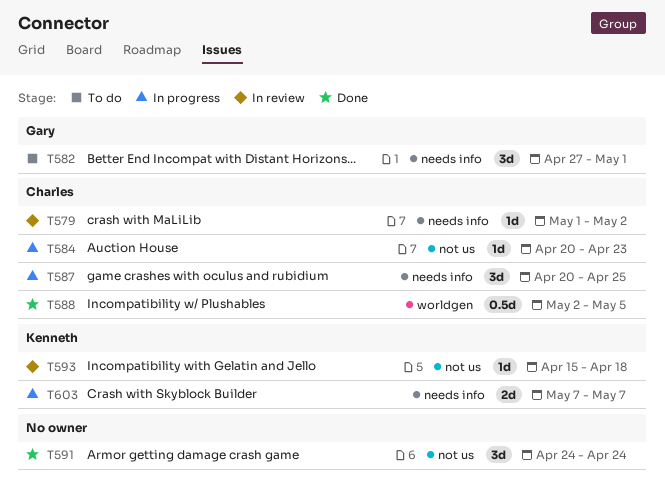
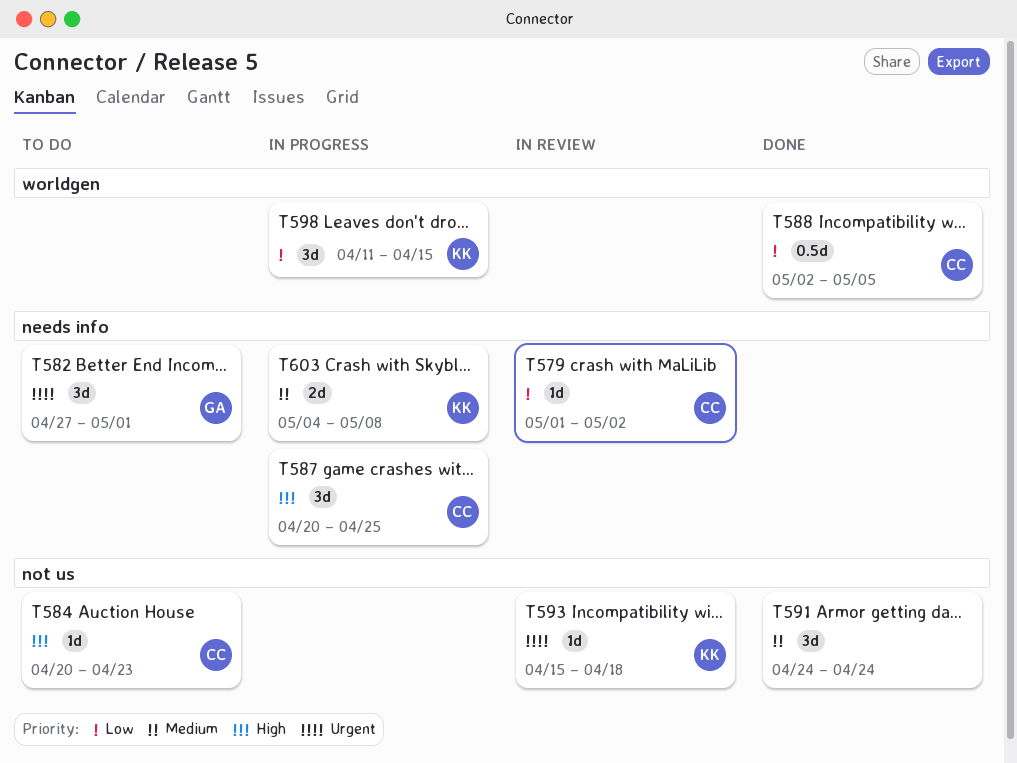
T584, status: In progress -> To do
T598: none -> present
T603, start: May 7 -> May 4
T603, due: May 7 -> May 8

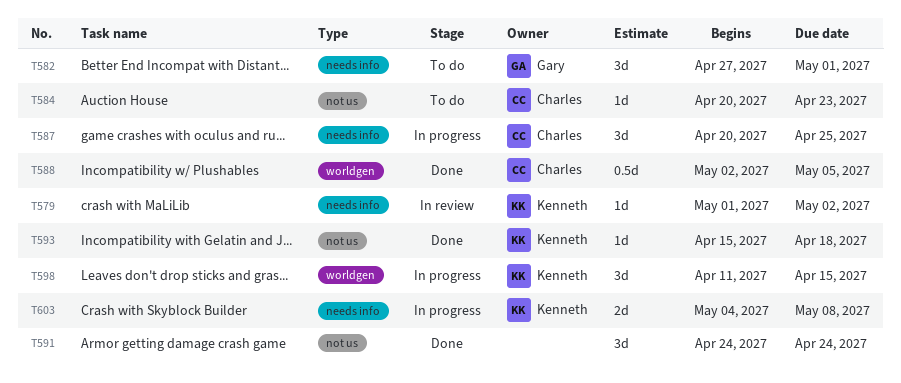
T579, owner: Charles -> Kenneth
T593, status: In review -> Done

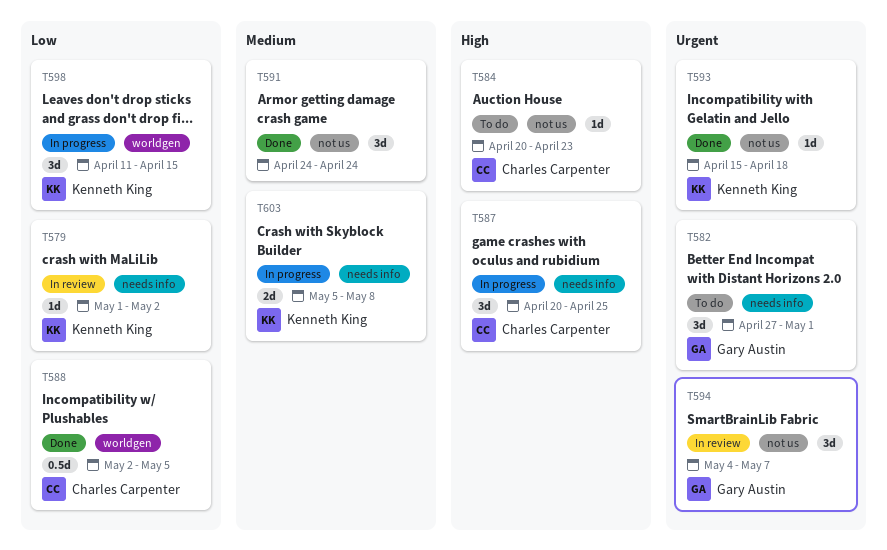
T594: none -> present
T603, start: May 4 -> May 5

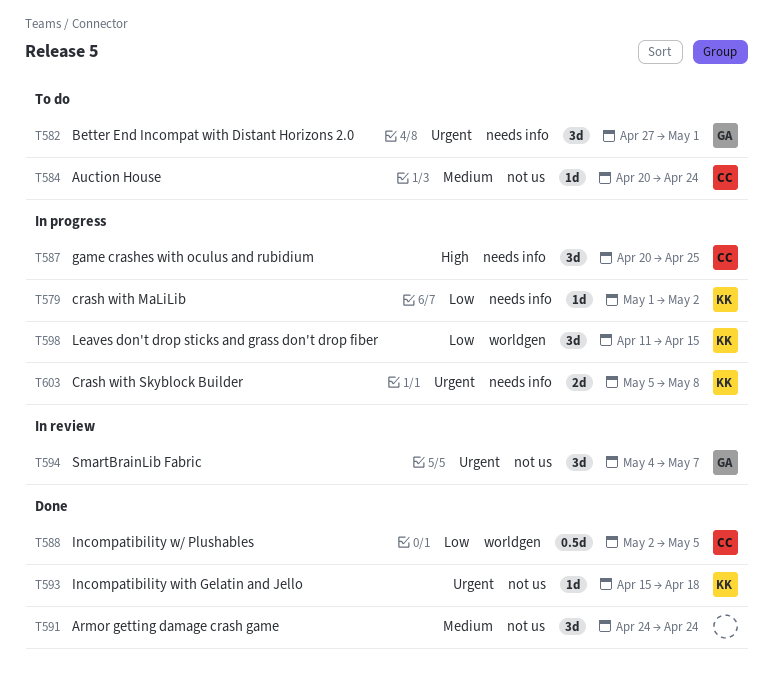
T579, status: In review -> In progress
T584, priority: High -> Medium
T584, due: Apr 23 -> Apr 24
T603, priority: Medium -> Urgent

